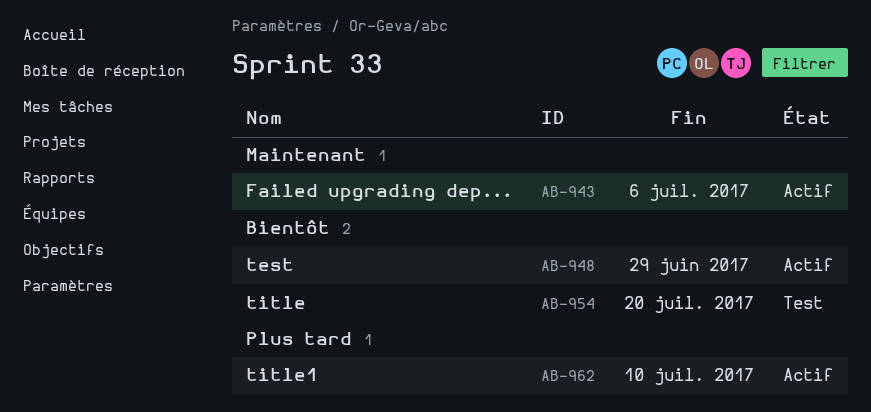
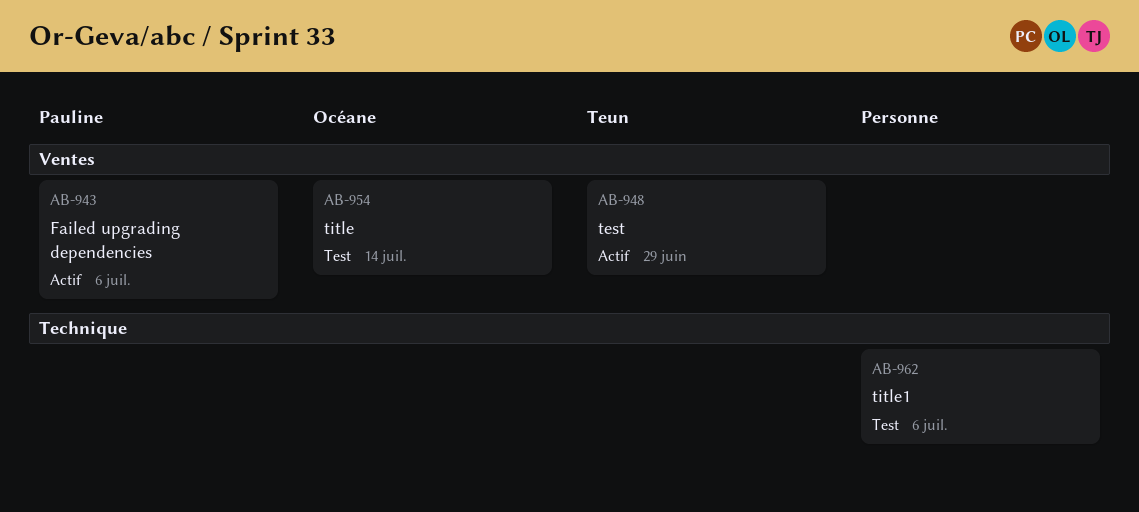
AB-954, due: Jul 20 -> Jul 14
AB-962, status: Actif -> Test
AB-962, due: Jul 10 -> Jul 6

